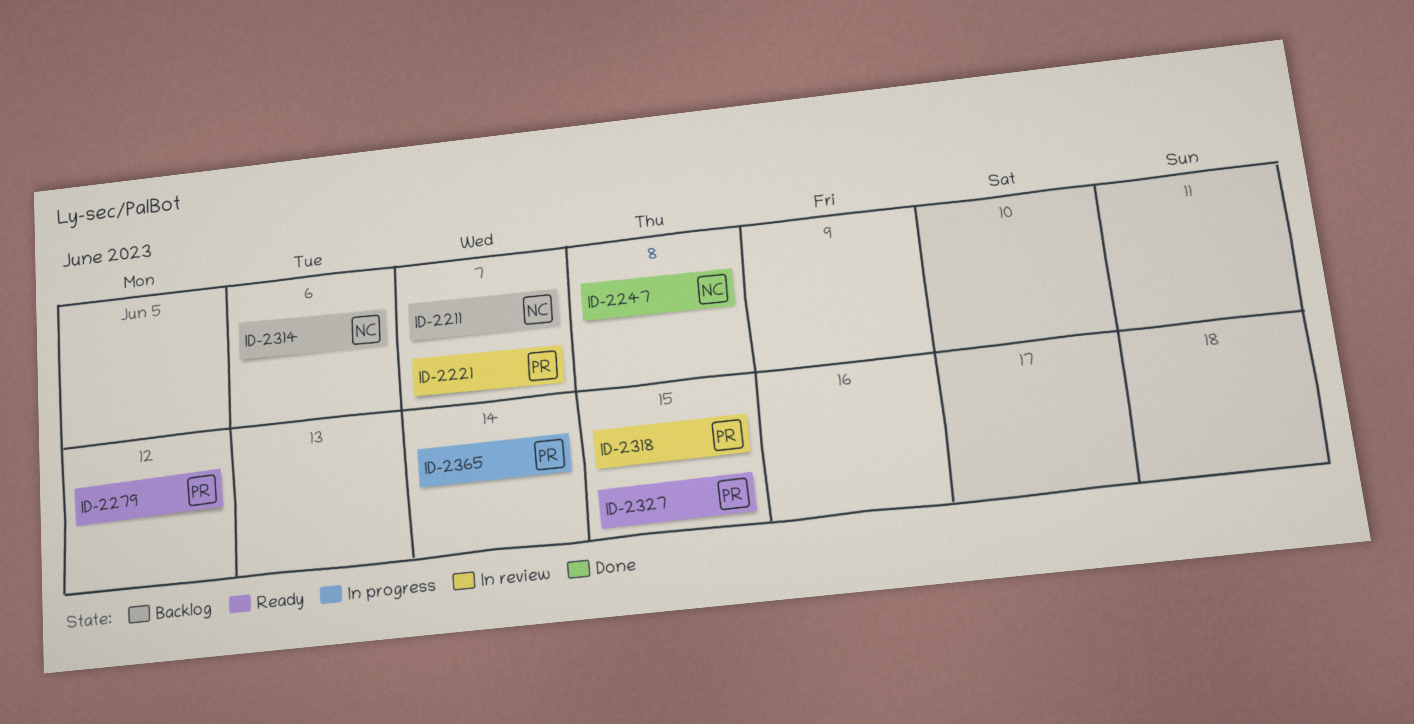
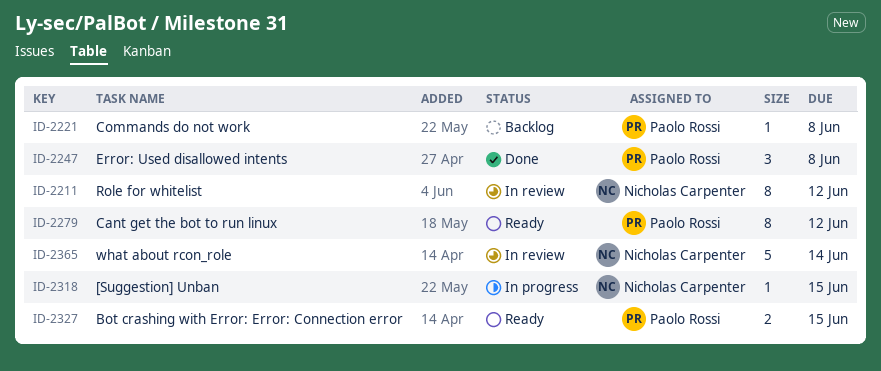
ID-2211, status: Backlog -> In review
ID-2211, due: Jun 7 -> Jun 12
ID-2221, status: In review -> Backlog
ID-2221, due: Jun 7 -> Jun 8
ID-2247, owner: Nicholas Carpenter -> Paolo Rossi
ID-2314: present -> none
ID-2318, status: In review -> In progress
ID-2318, owner: Paolo Rossi -> Nicholas Carpenter
ID-2365, status: In progress -> In review
ID-2365, owner: Paolo Rossi -> Nicholas Carpenter

